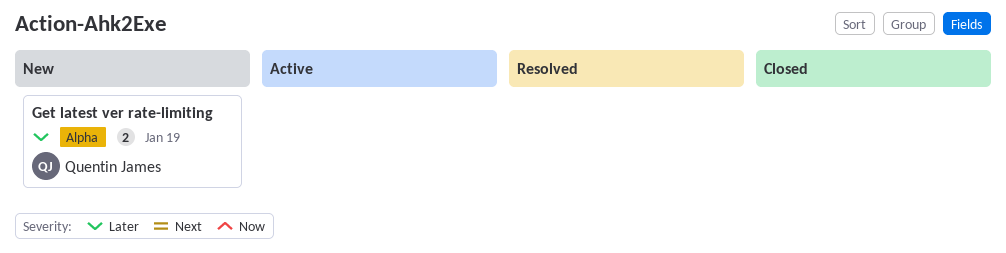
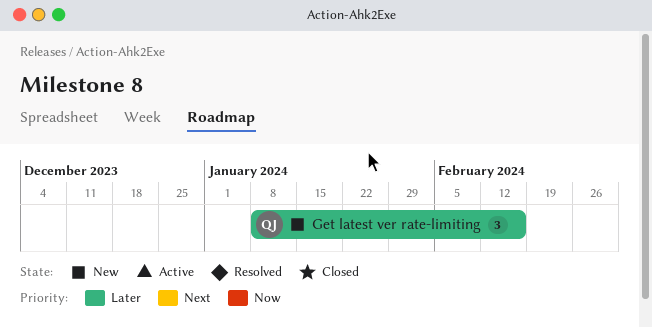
Get latest ver rate-limiting, estimate: 2 -> 3
Get latest ver rate-limiting, due: Jan 19 -> Feb 16

